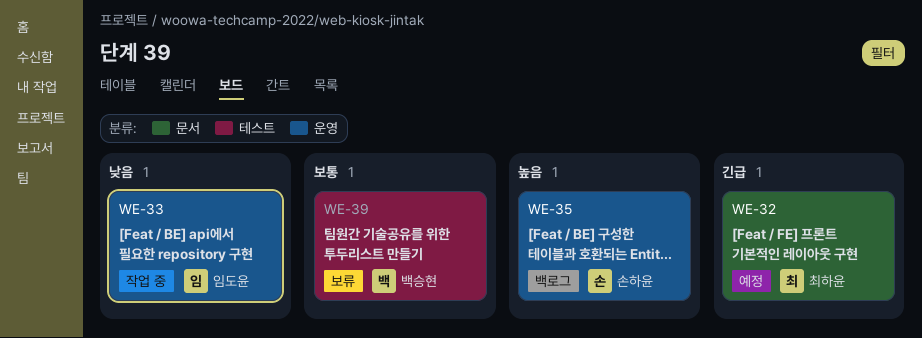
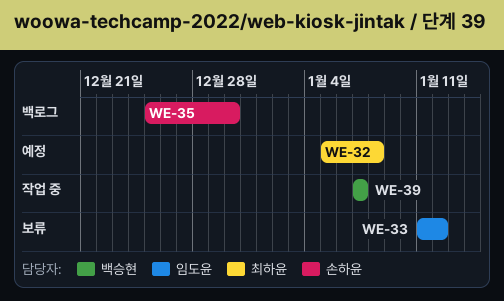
WE-33, status: 작업 중 -> 보류
WE-39, status: 보류 -> 작업 중

